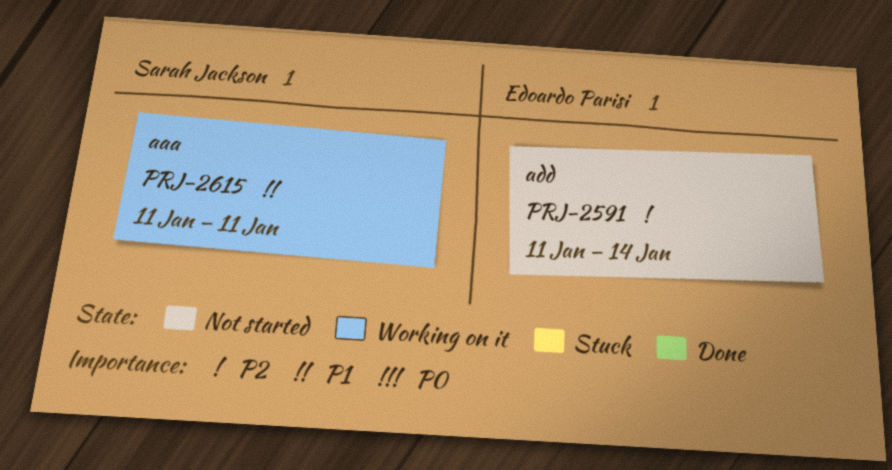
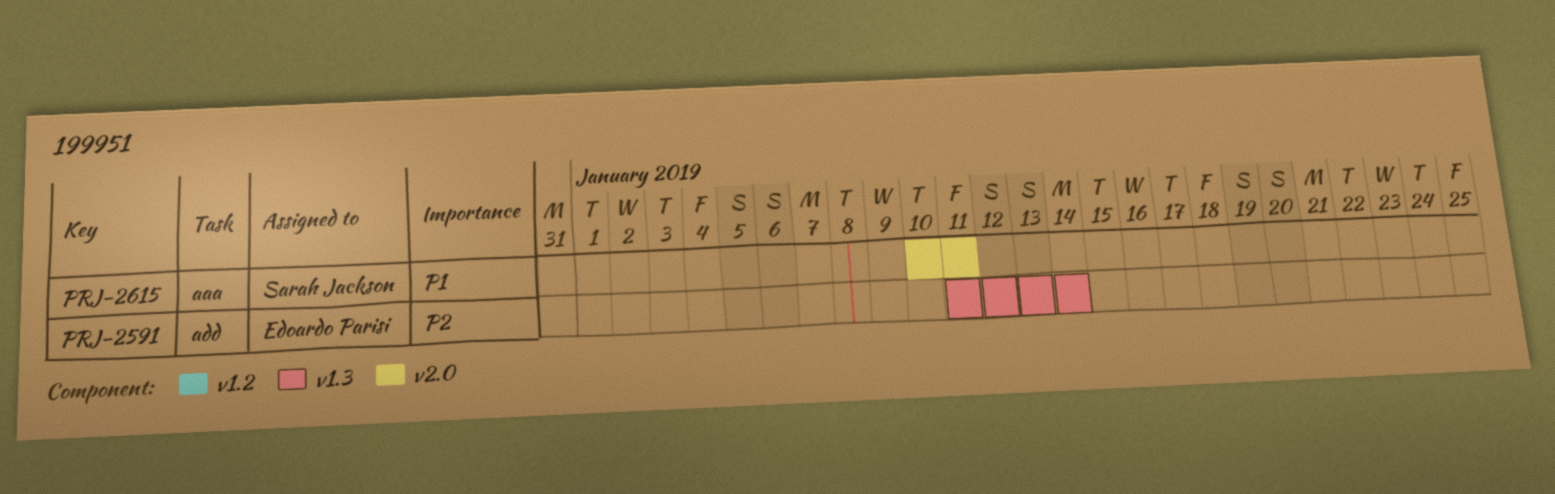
PRJ-2615, start: Jan 11 -> Jan 10

